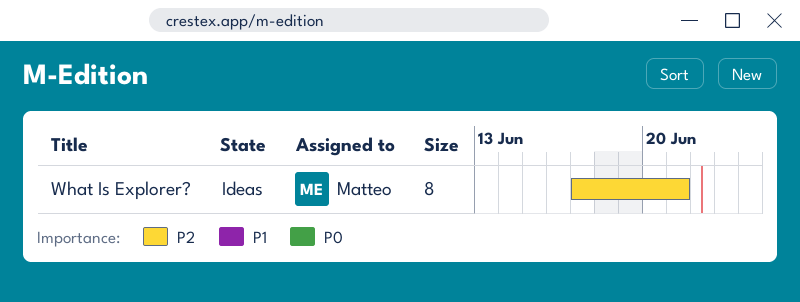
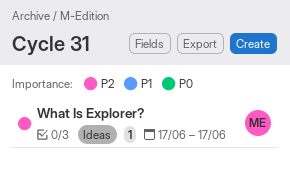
What Is Explorer?, estimate: 8 -> 1
What Is Explorer?, due: Jun 21 -> Jun 17

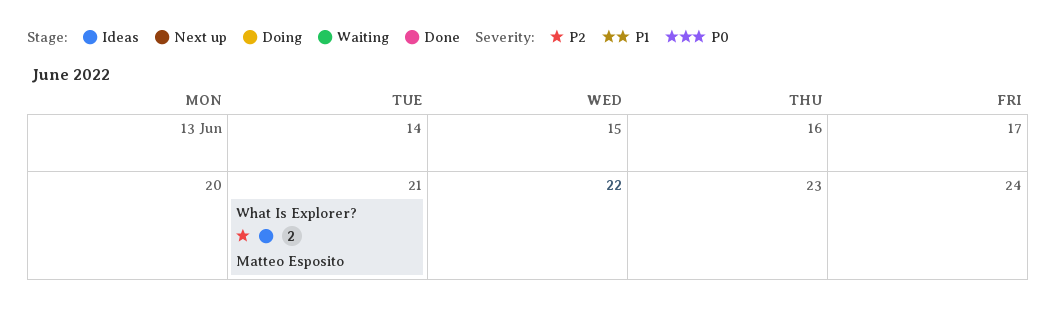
What Is Explorer?, estimate: 1 -> 2
What Is Explorer?, due: Jun 17 -> Jun 21

